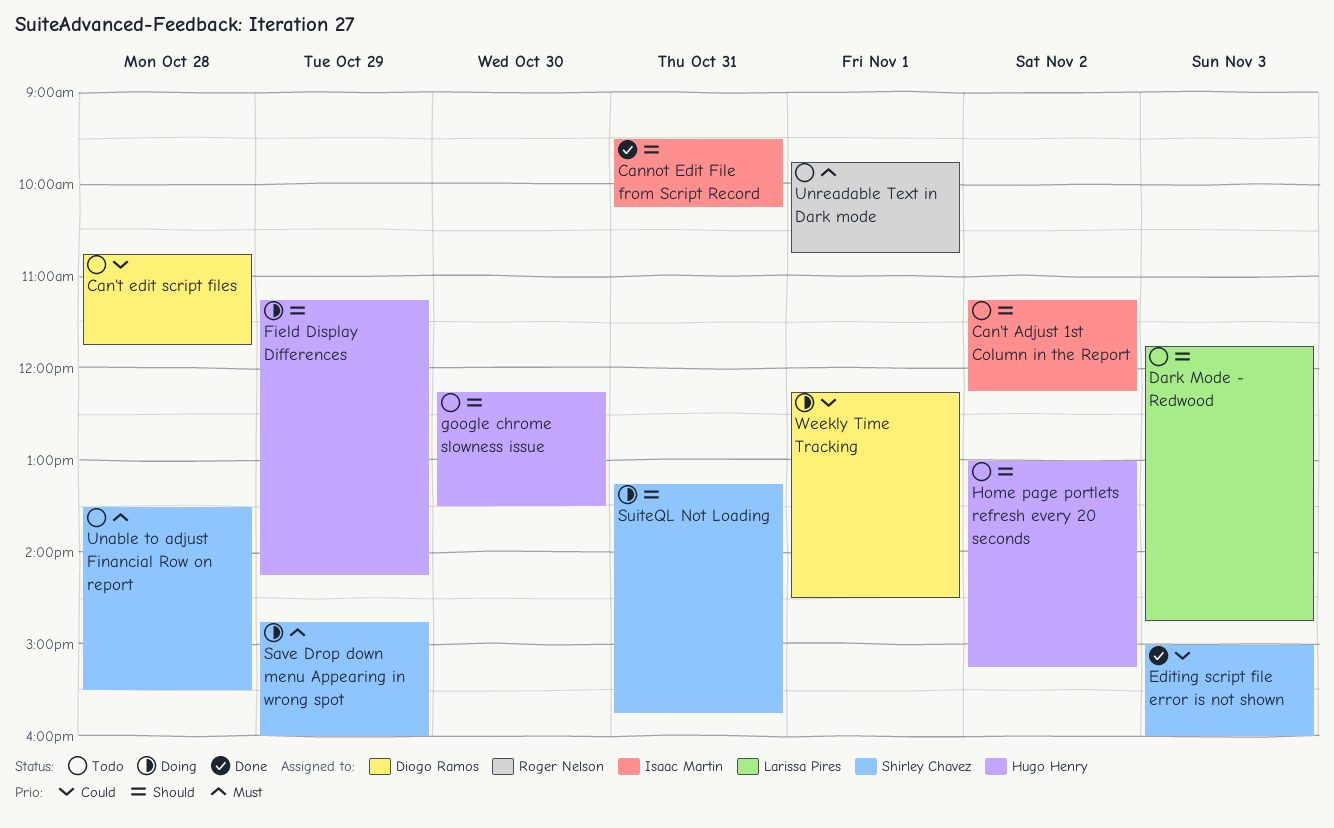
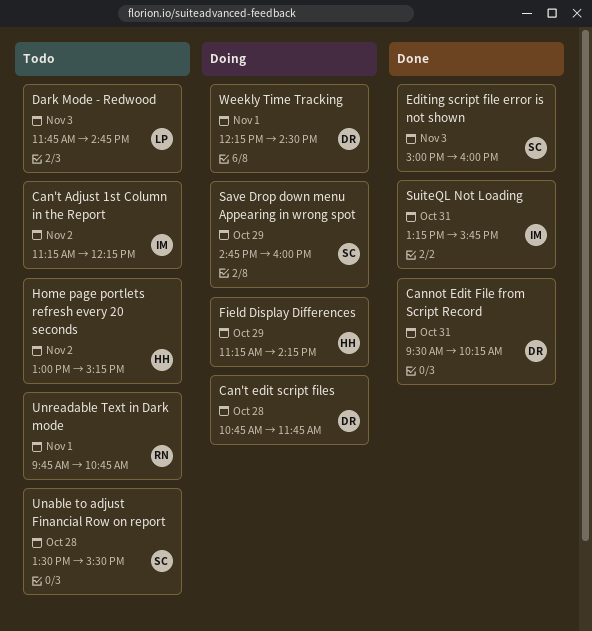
Can't edit script files, status: Todo -> Doing
Cannot Edit File from Script Record, owner: Isaac Martin -> Diogo Ramos
google chrome slowness issue: present -> none
SuiteQL Not Loading, status: Doing -> Done
SuiteQL Not Loading, owner: Shirley Chavez -> Isaac Martin

